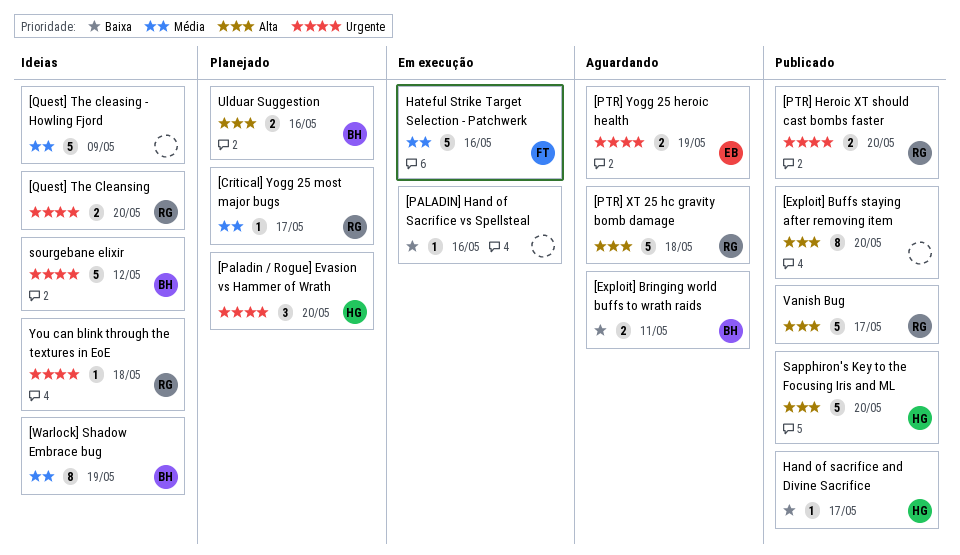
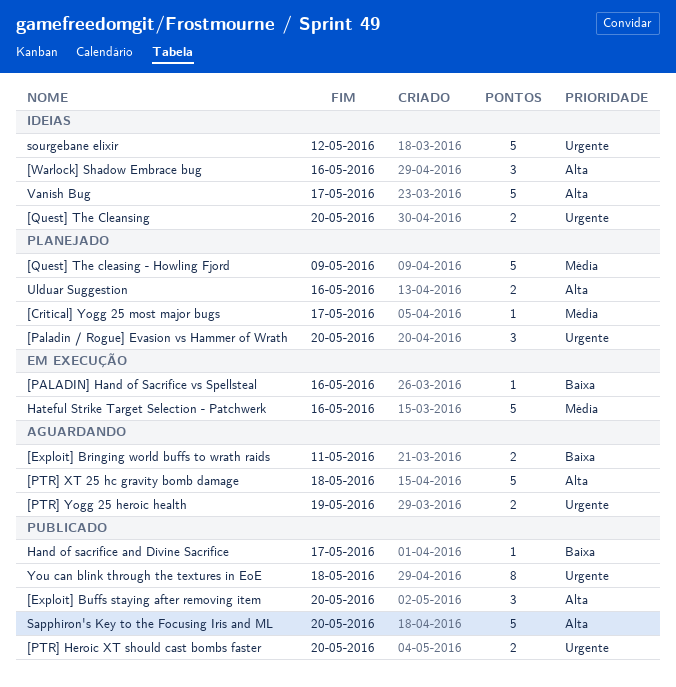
[Exploit] Buffs staying after removing item, estimate: 8 -> 3
[Quest] The cleasing - Howling Fjord, status: Ideias -> Planejado
[Warlock] Shadow Embrace bug, priority: Média -> Alta
[Warlock] Shadow Embrace bug, estimate: 8 -> 3
[Warlock] Shadow Embrace bug, due: May 19 -> May 16
Vanish Bug, status: Publicado -> Ideias
You can blink through the textures in EoE, status: Ideias -> Publicado
You can blink through the textures in EoE, estimate: 1 -> 8

